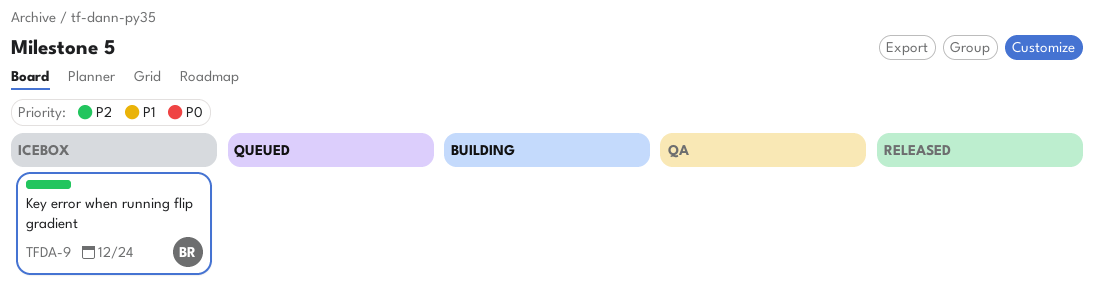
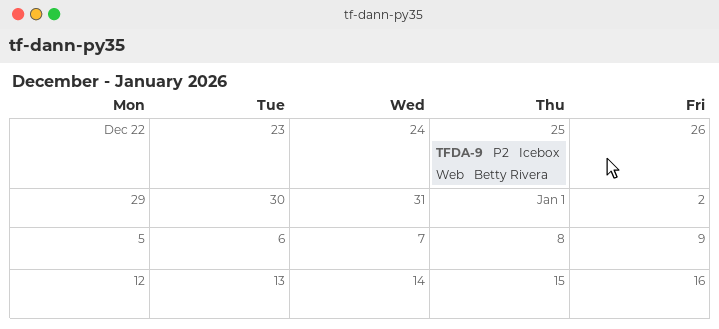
TFDA-9, due: Dec 24 -> Dec 25

